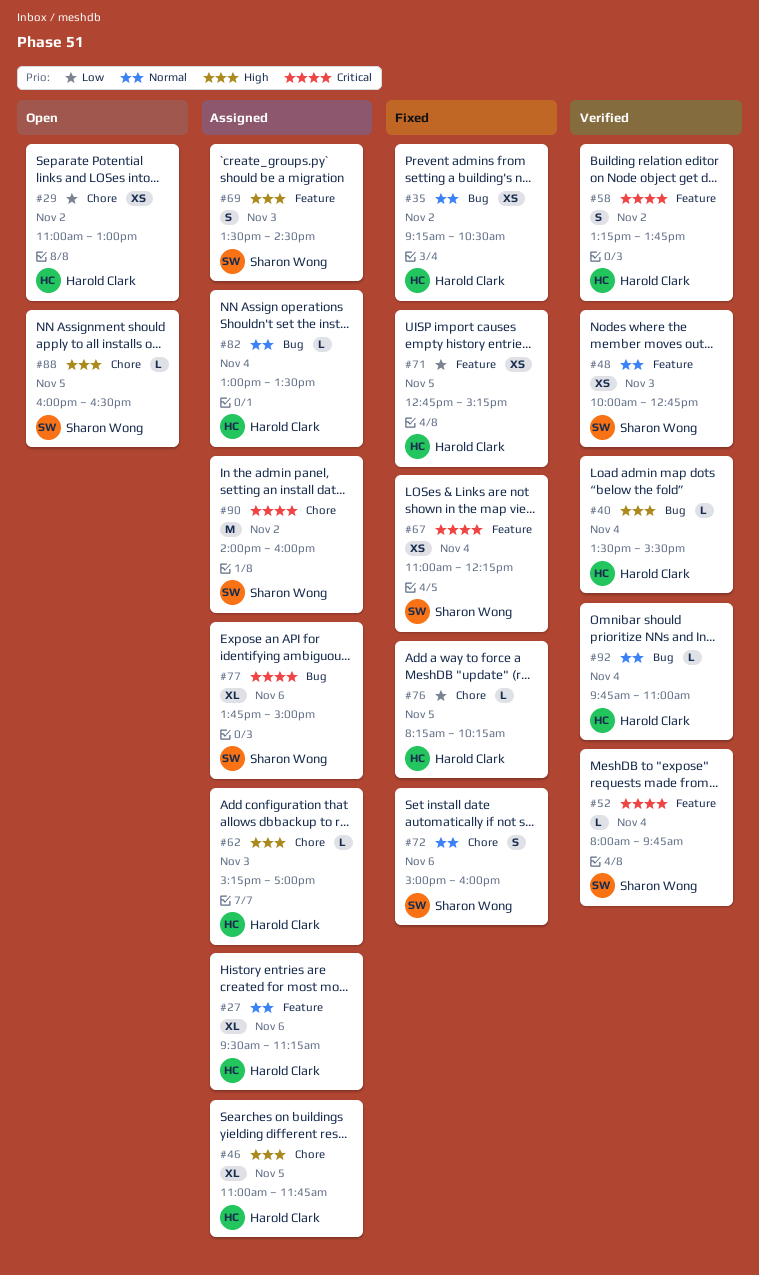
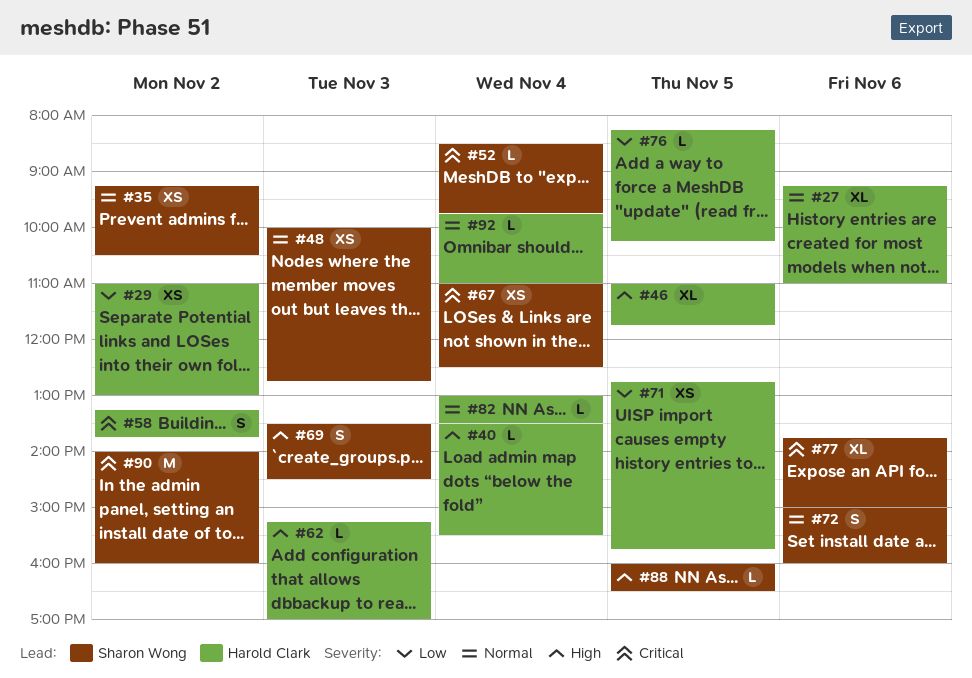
#27, begins: 09:30 -> 09:15
#27, ends: 11:15 -> 11:00
#35, owner: Harold Clark -> Sharon Wong
#52, begins: 08:00 -> 08:30
#67, ends: 12:15 -> 12:30
#71, ends: 15:15 -> 15:45

